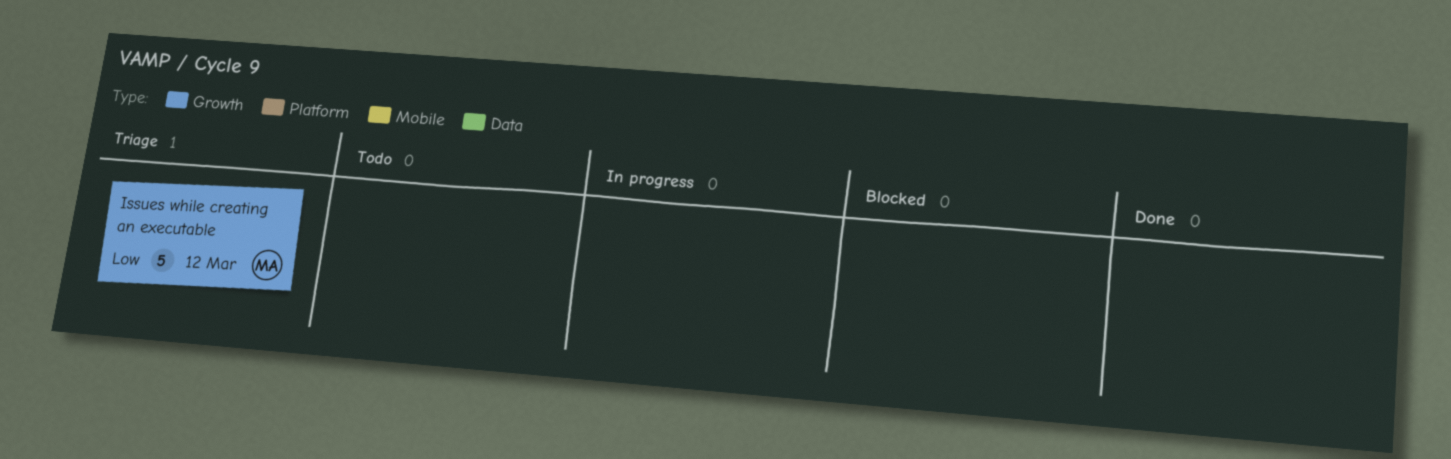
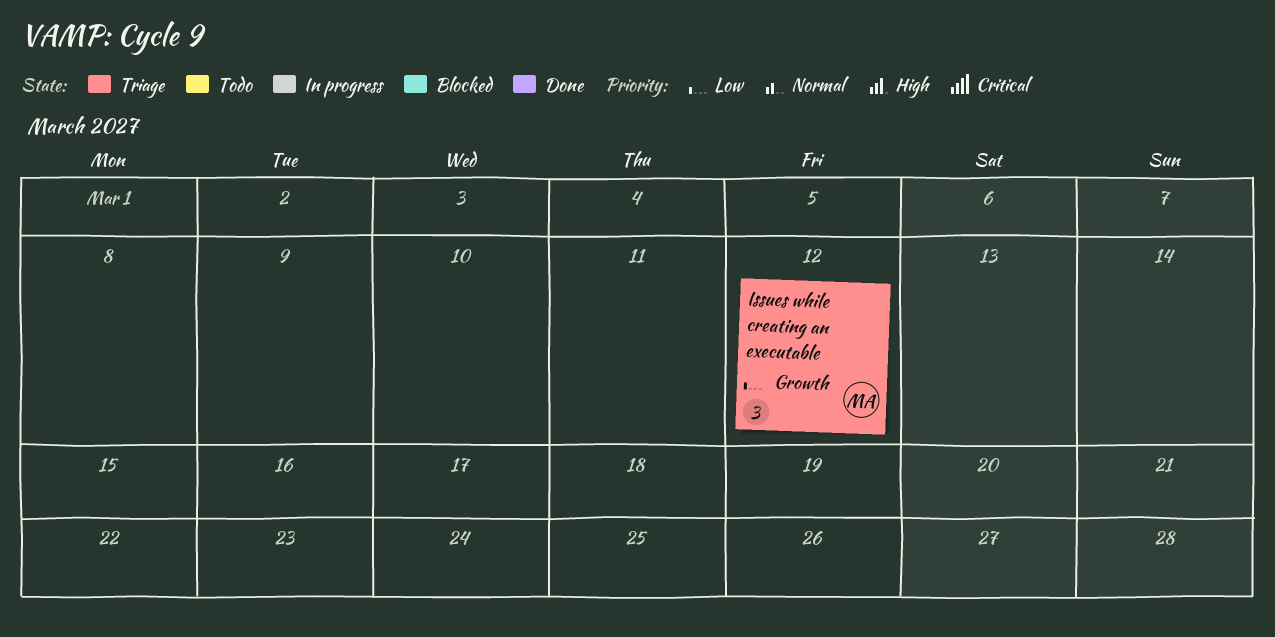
Issues while creating an executable, estimate: 5 -> 3

